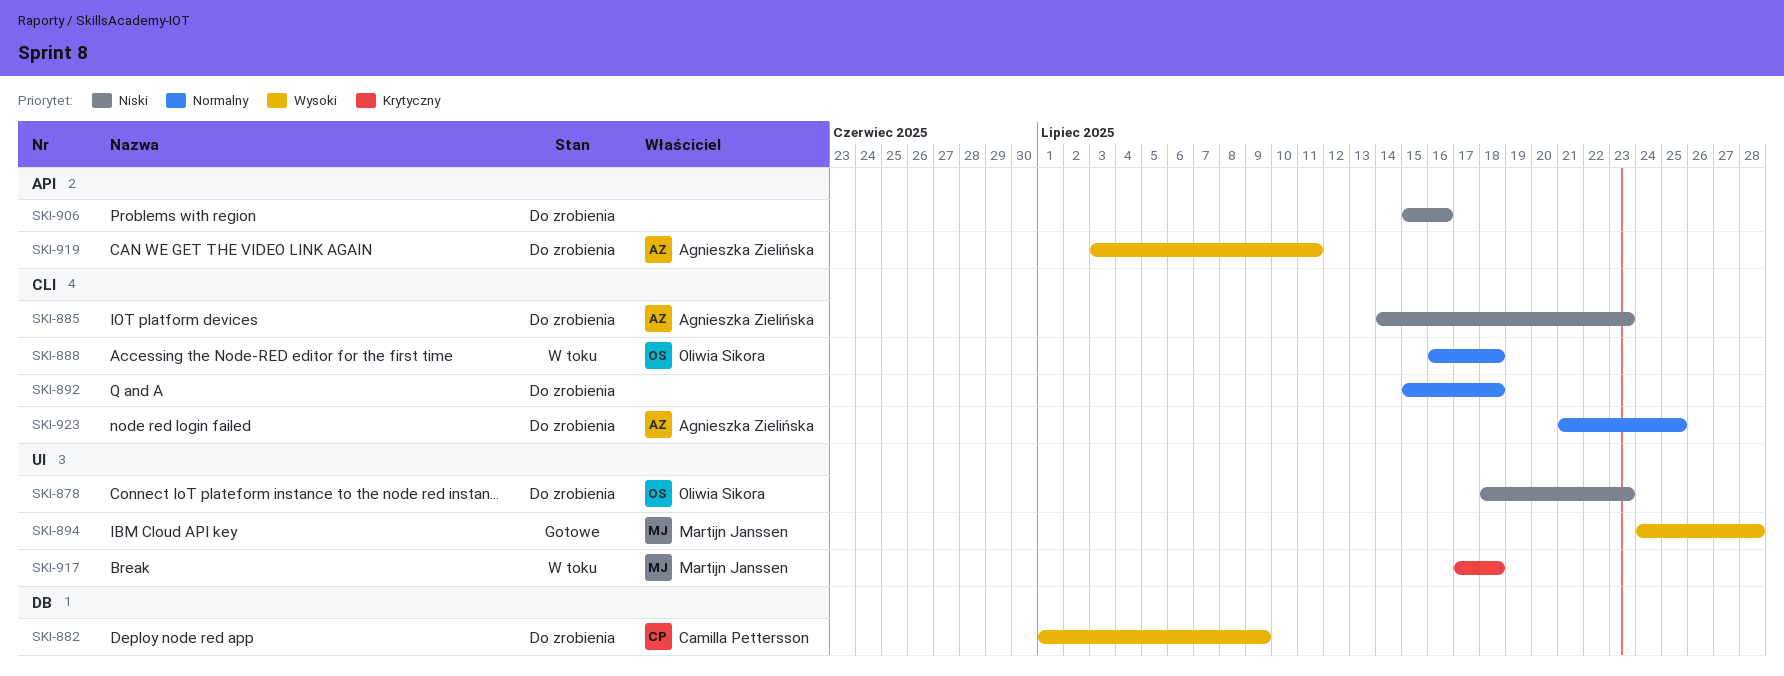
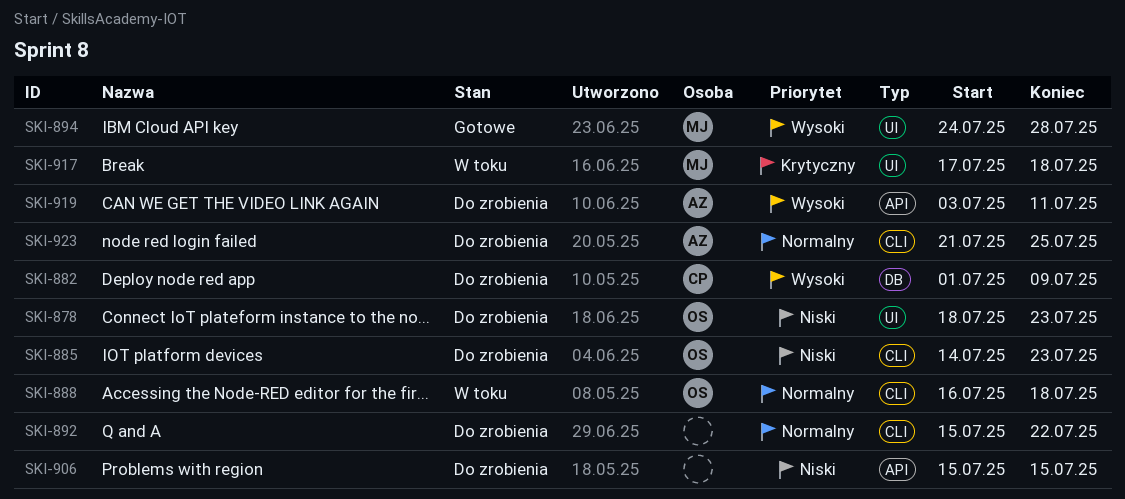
SKI-885, owner: Agnieszka Zielińska -> Oliwia Sikora
SKI-892, due: Jul 18 -> Jul 22
SKI-906, due: Jul 16 -> Jul 15

